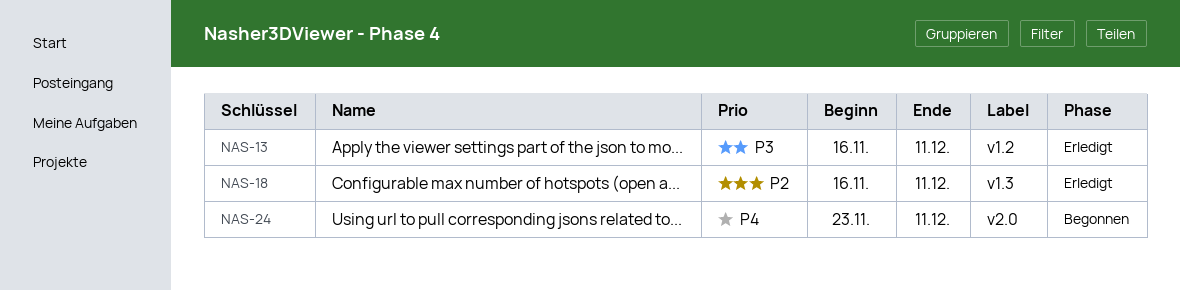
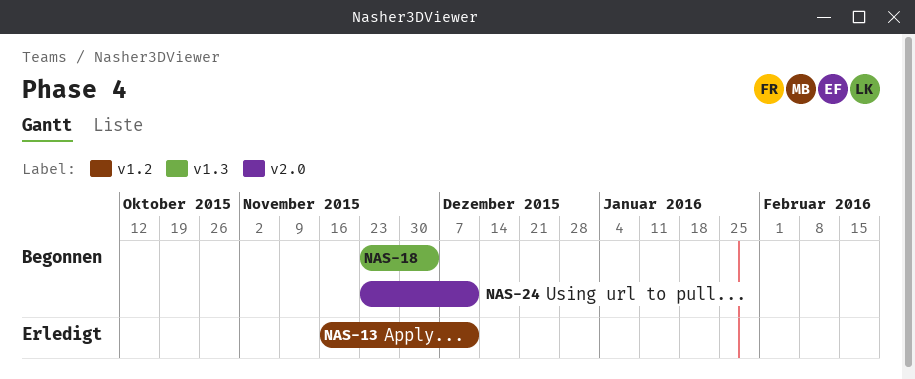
NAS-18, status: Erledigt -> Begonnen
NAS-18, start: Nov 16 -> Nov 23
NAS-18, due: Dec 11 -> Dec 4

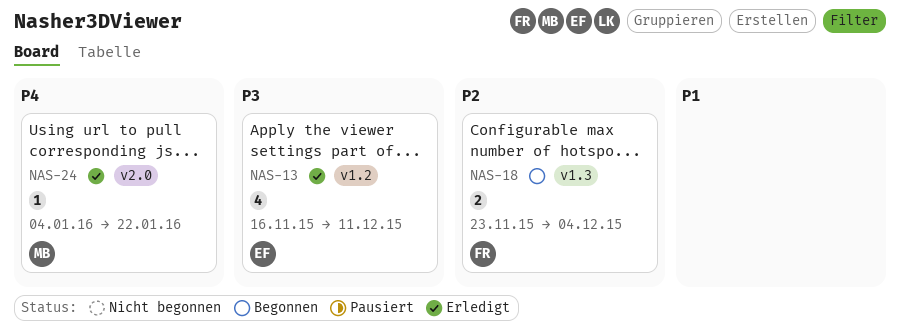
NAS-24, status: Begonnen -> Erledigt
NAS-24, start: Nov 23 -> Jan 4
NAS-24, due: Dec 11 -> Jan 22

